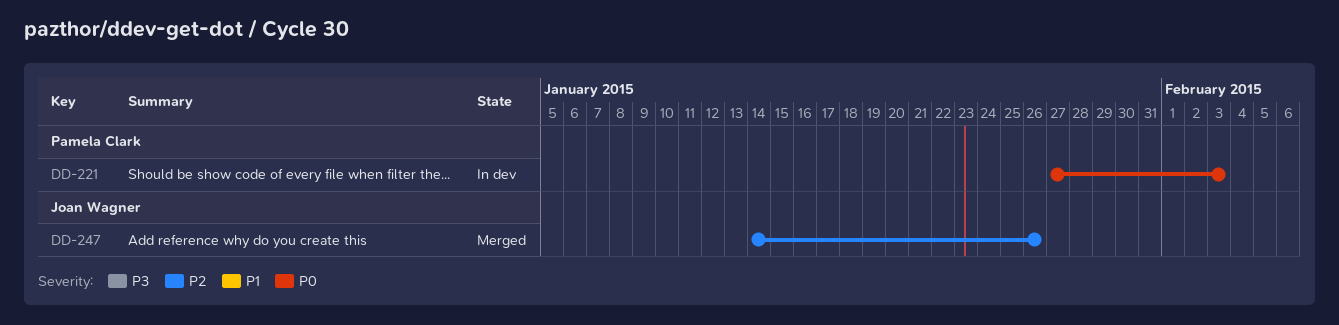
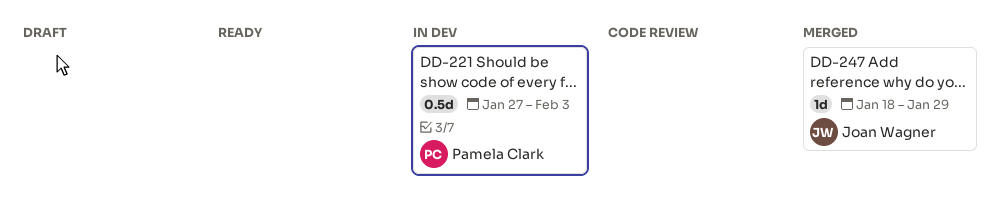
DD-247, start: Jan 14 -> Jan 18
DD-247, due: Jan 26 -> Jan 29

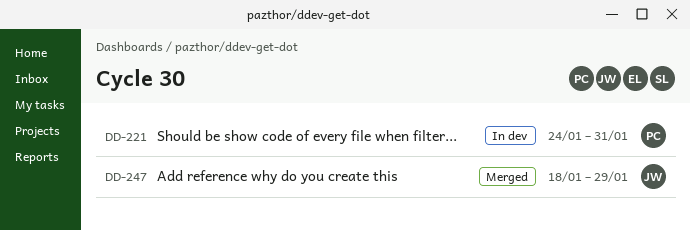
DD-221, start: Jan 27 -> Jan 24
DD-221, due: Feb 3 -> Jan 31

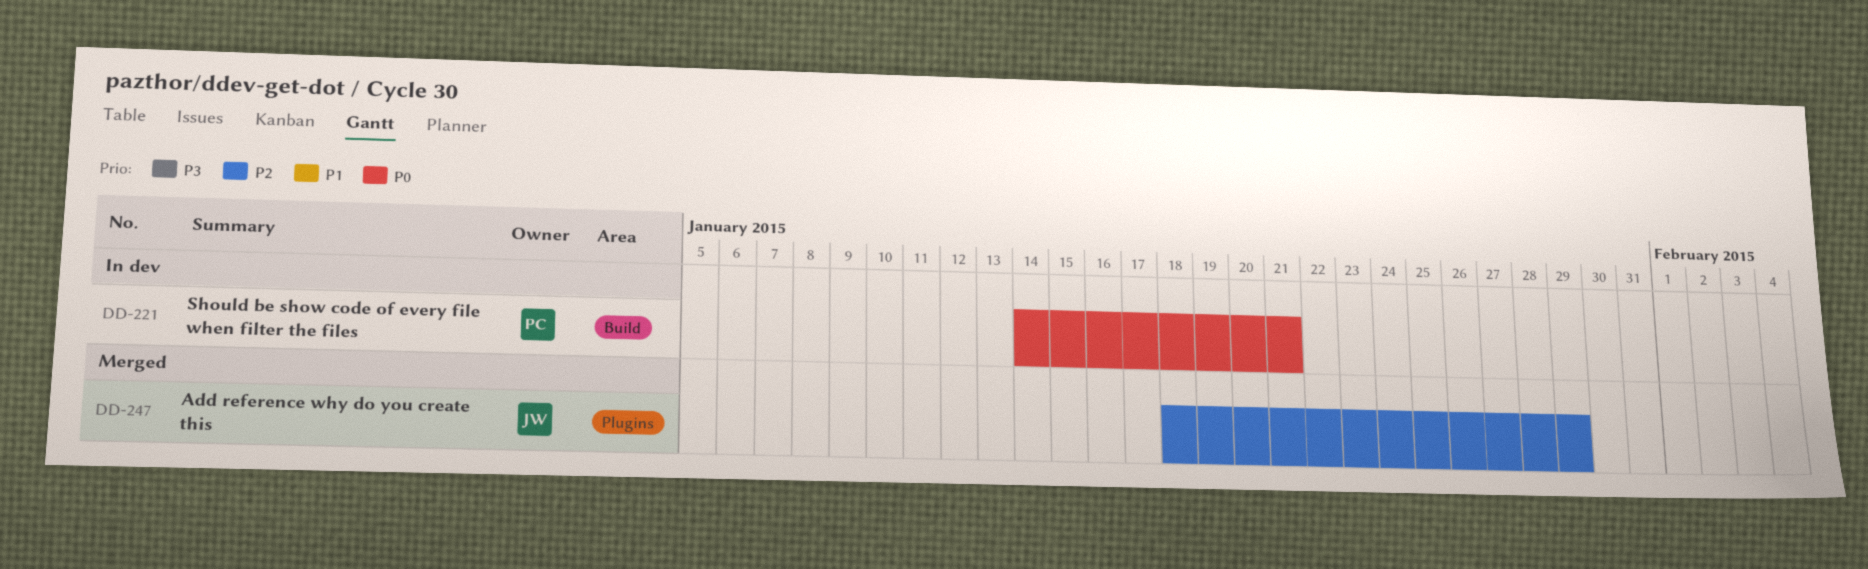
DD-221, start: Jan 24 -> Jan 14
DD-221, due: Jan 31 -> Jan 21

